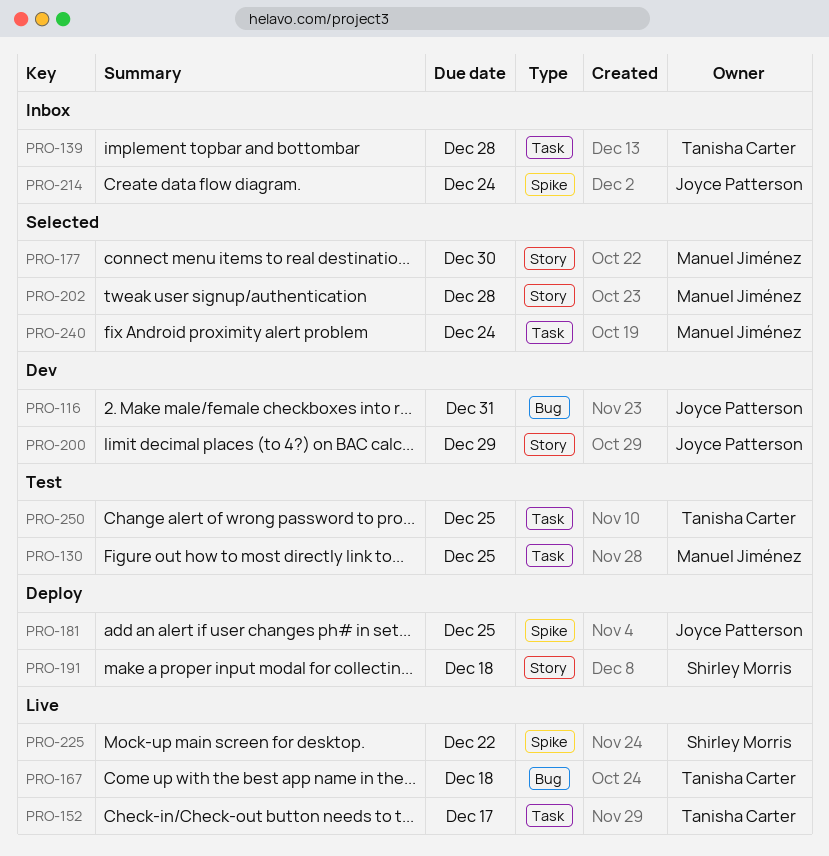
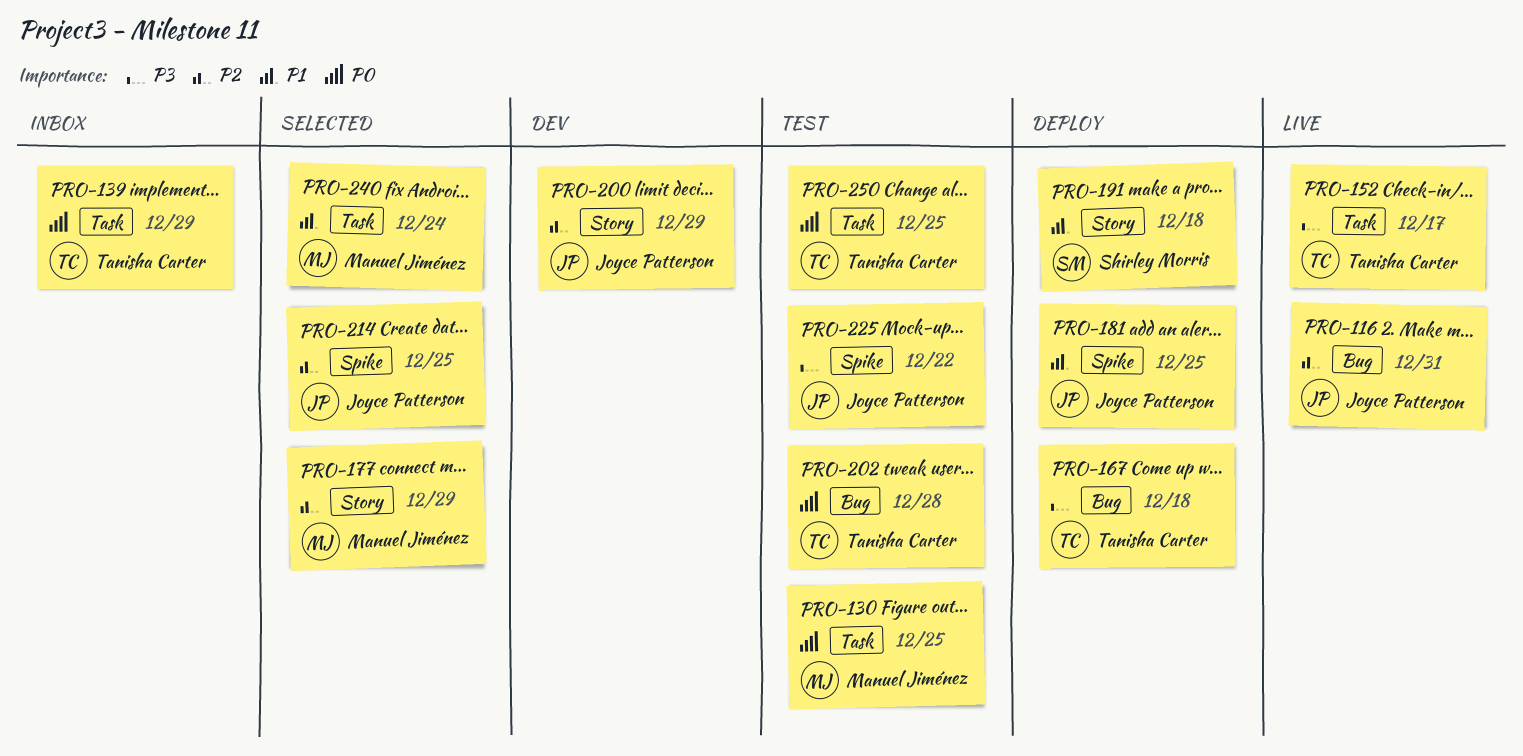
PRO-116, status: Dev -> Live
PRO-139, due: Dec 28 -> Dec 29
PRO-167, status: Live -> Deploy
PRO-177, due: Dec 30 -> Dec 29
PRO-202, status: Selected -> Test
PRO-202, owner: Manuel Jiménez -> Tanisha Carter
PRO-202, label: Story -> Bug
PRO-214, status: Inbox -> Selected
PRO-214, due: Dec 24 -> Dec 25
PRO-225, status: Live -> Test
PRO-225, owner: Shirley Morris -> Joyce Patterson

